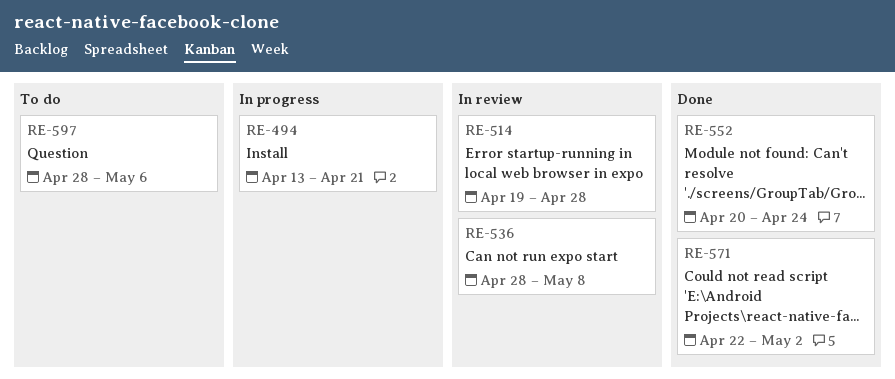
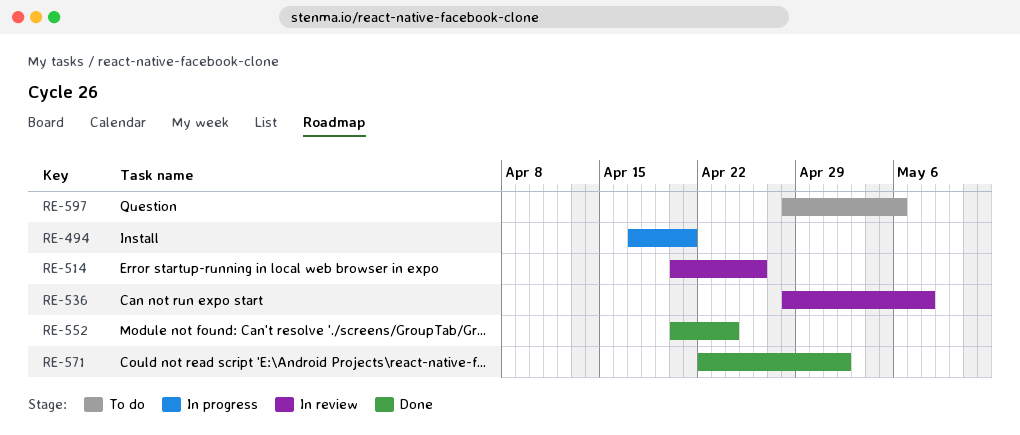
RE-494, start: Apr 13 -> Apr 17
RE-514, start: Apr 19 -> Apr 20
RE-514, due: Apr 28 -> Apr 26

